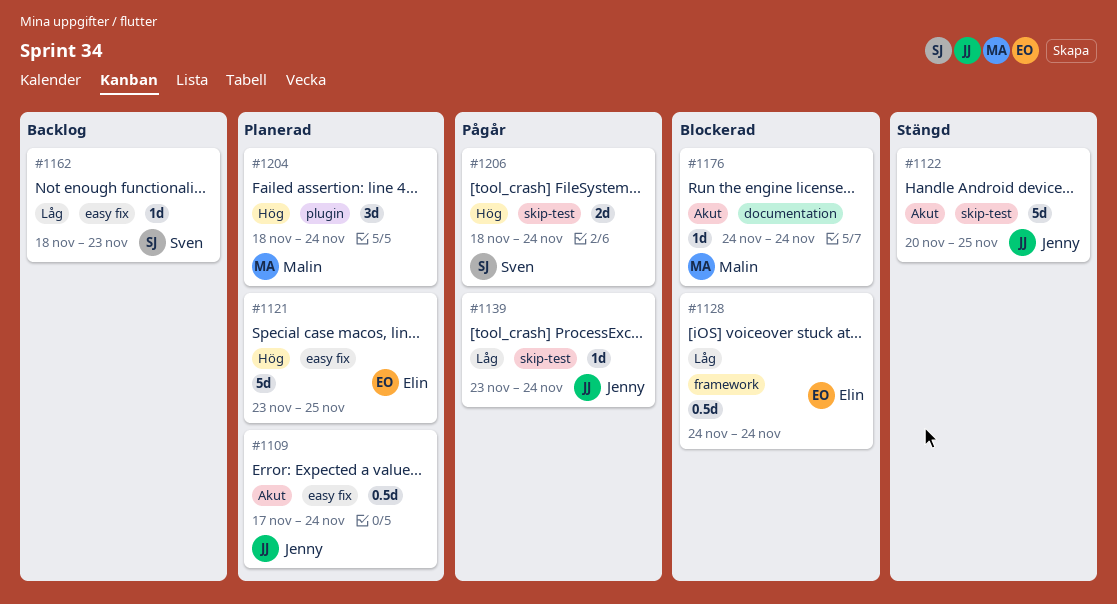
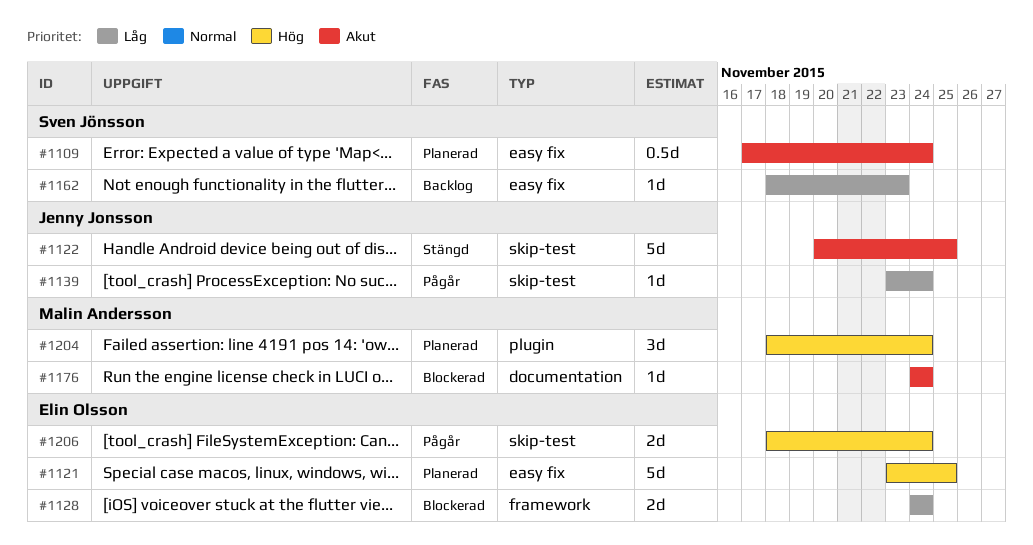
#1109, owner: Jenny Jonsson -> Sven Jönsson
#1128, estimate: 0.5d -> 2d
#1206, owner: Sven Jönsson -> Elin Olsson

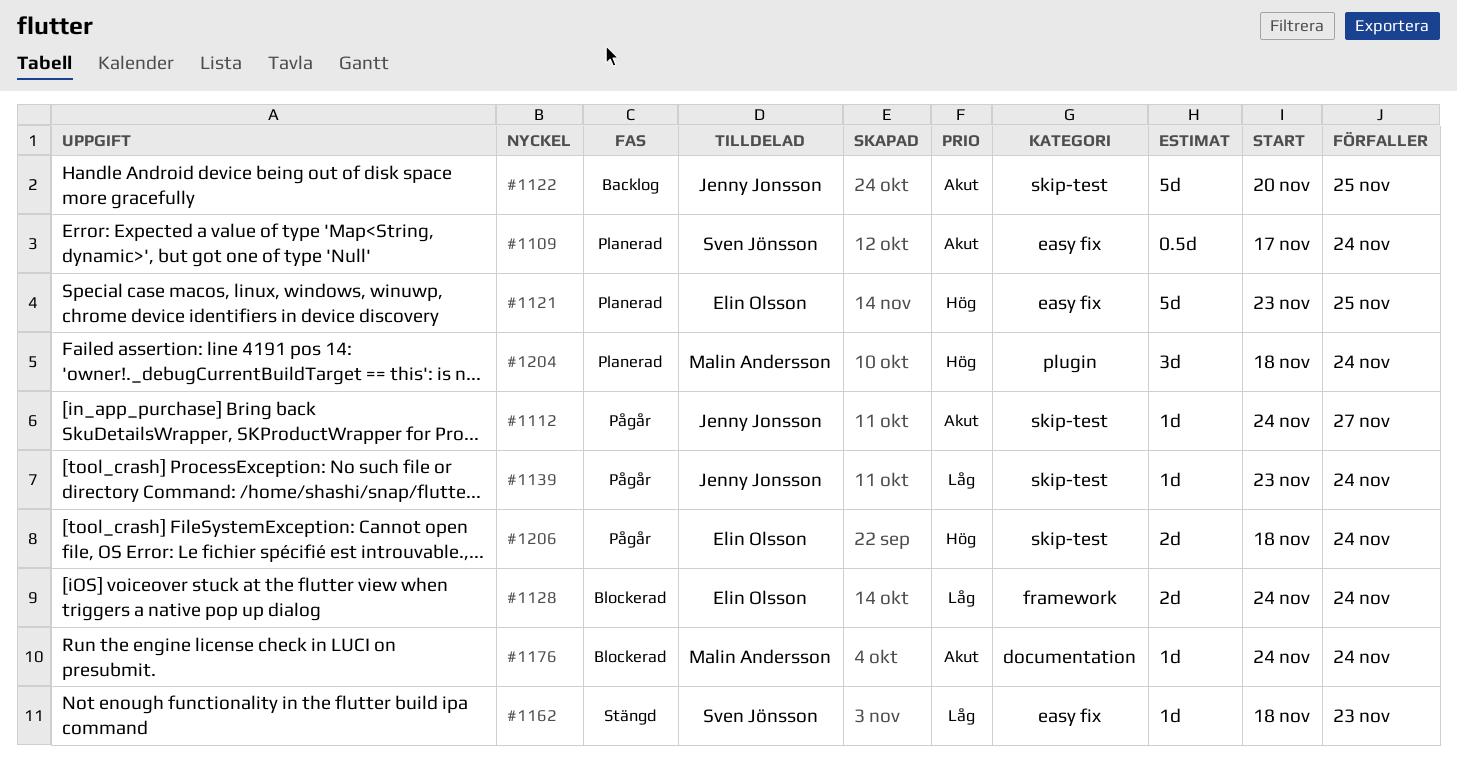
#1112: none -> present
#1122, status: Stängd -> Backlog
#1162, status: Backlog -> Stängd

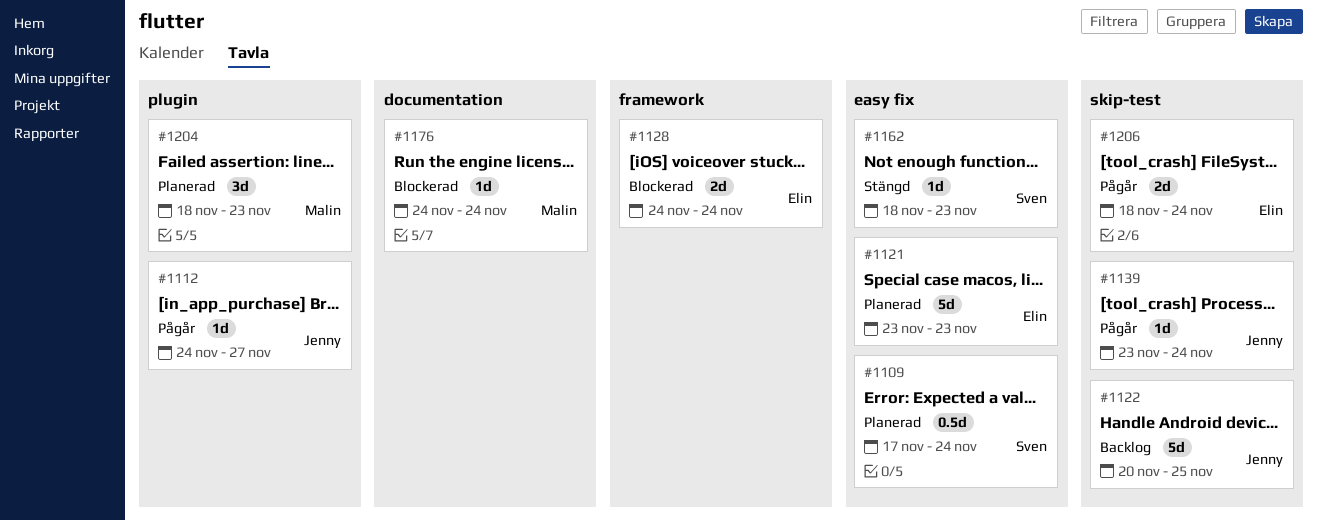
#1112, label: skip-test -> plugin
#1121, due: Nov 25 -> Nov 23
#1204, due: Nov 24 -> Nov 23

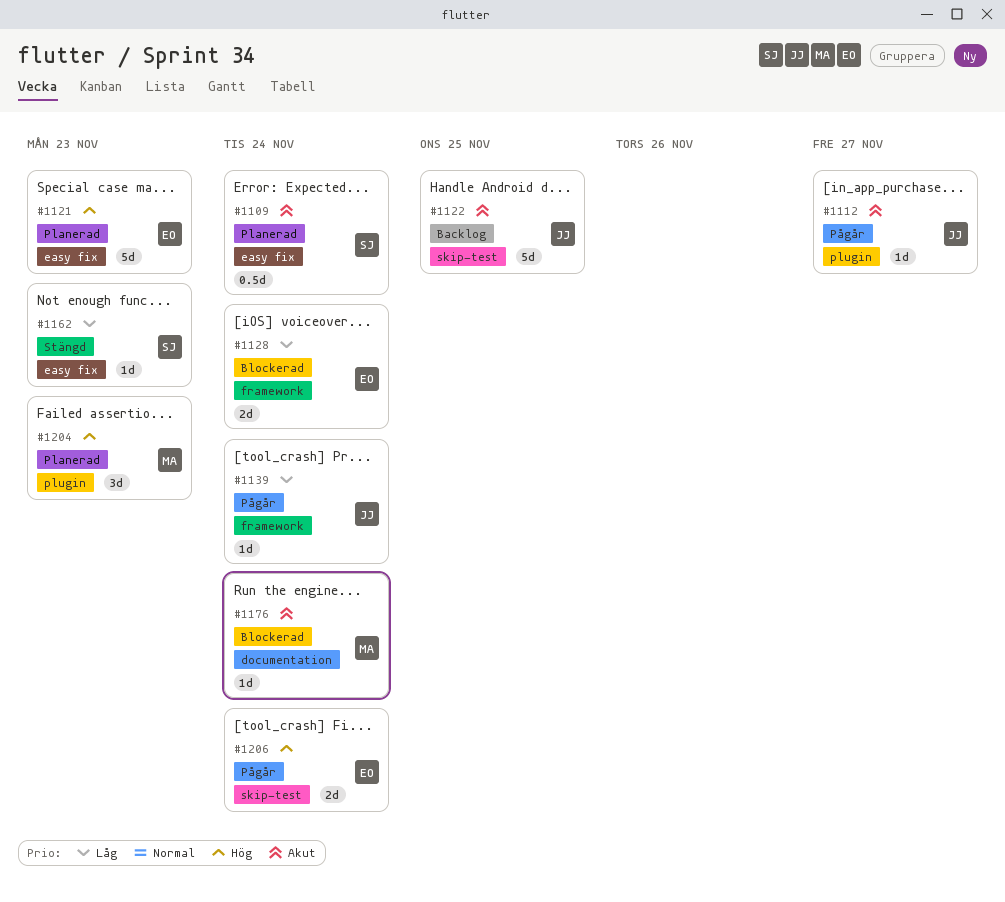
#1139, label: skip-test -> framework

